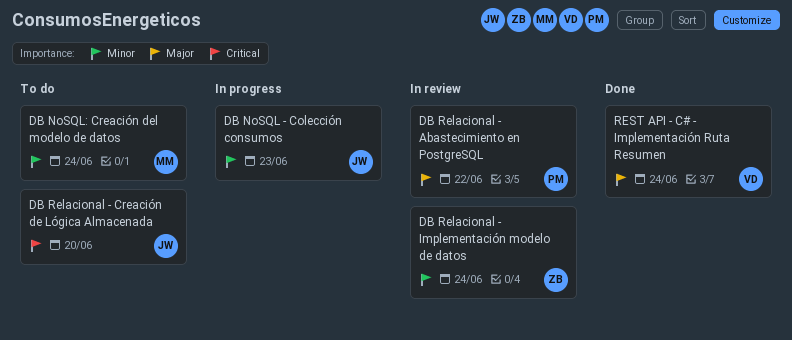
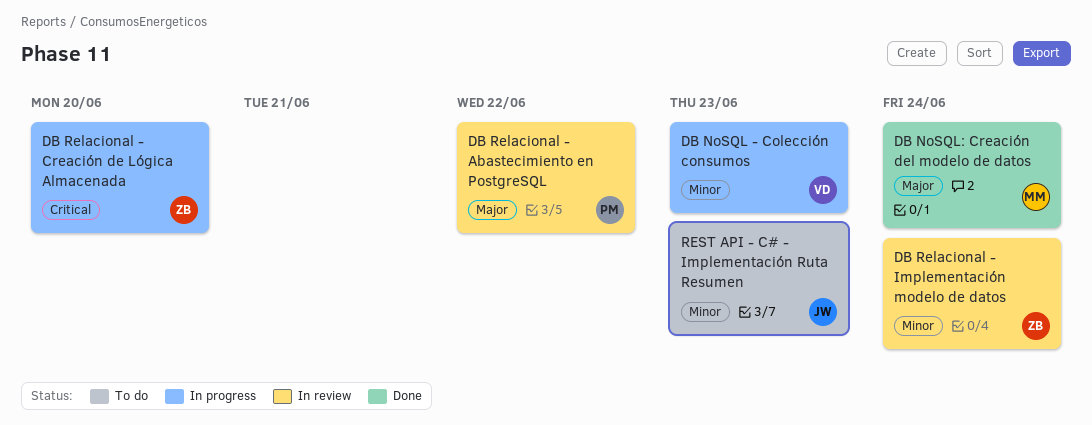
DB NoSQL - Colección consumos, owner: JW -> VD
DB NoSQL: Creación del modelo de datos, status: To do -> Done
DB NoSQL: Creación del modelo de datos, priority: Minor -> Major
DB Relacional - Creación de Lógica Almacenada, status: To do -> In progress
DB Relacional - Creación de Lógica Almacenada, owner: JW -> ZB
REST API - C# - Implementación Ruta Resumen, status: Done -> To do
REST API - C# - Implementación Ruta Resumen, owner: VD -> JW
REST API - C# - Implementación Ruta Resumen, priority: Major -> Minor
REST API - C# - Implementación Ruta Resumen, due: Jun 24 -> Jun 23

